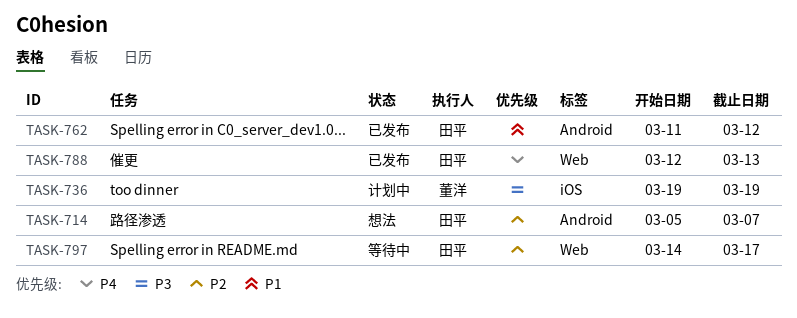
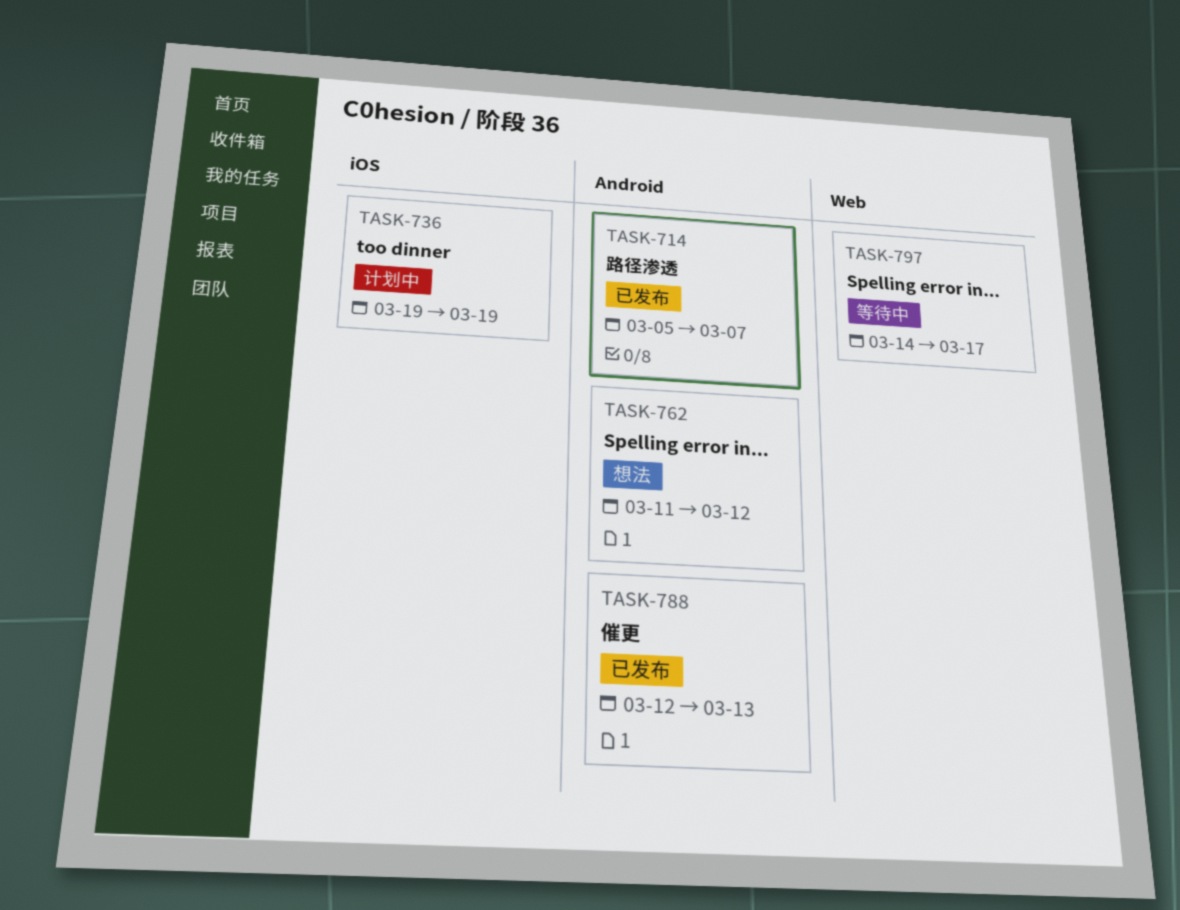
TASK-714, status: 想法 -> 已发布
TASK-762, status: 已发布 -> 想法
TASK-788, label: Web -> Android

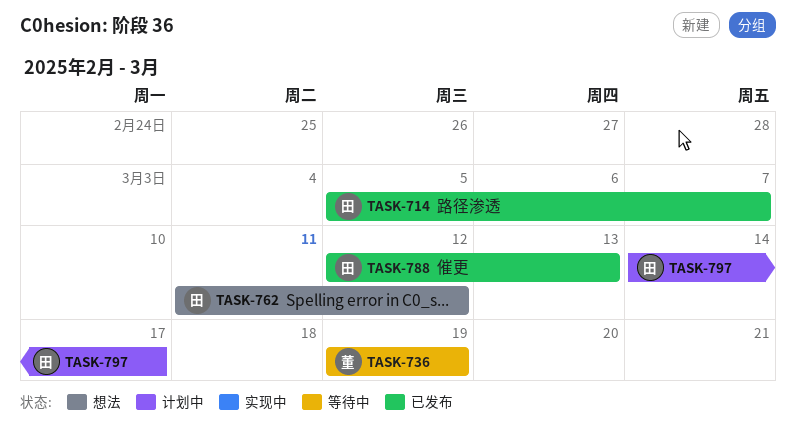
TASK-736, status: 计划中 -> 等待中
TASK-797, status: 等待中 -> 计划中

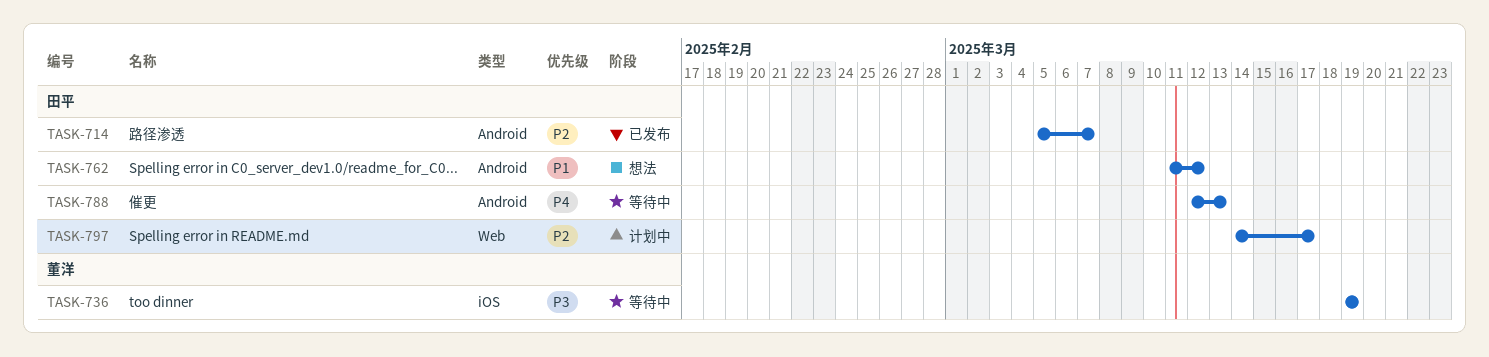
TASK-788, status: 已发布 -> 等待中

